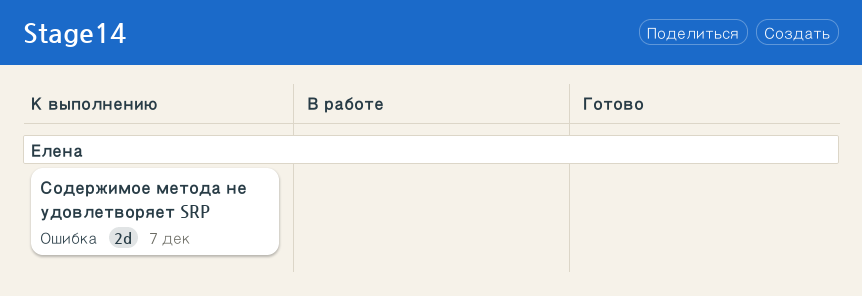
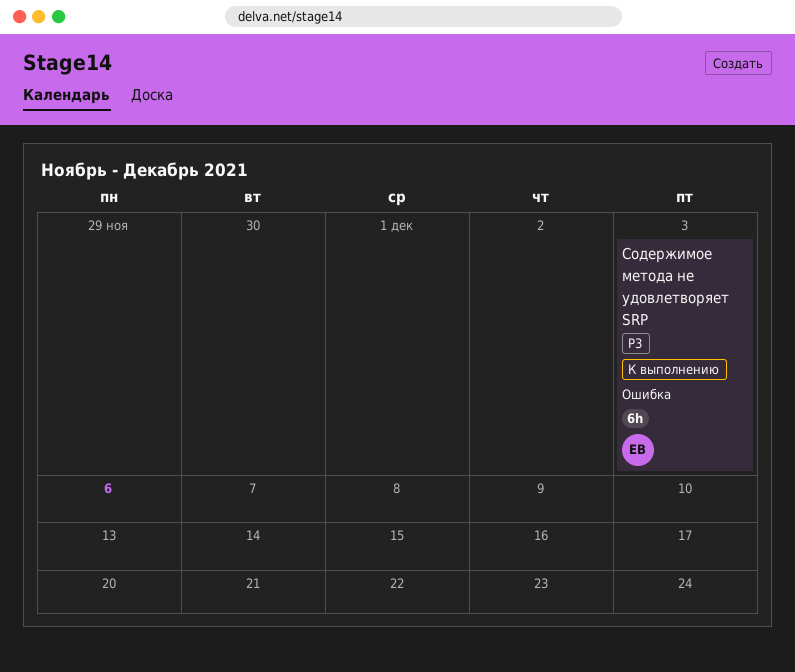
Содержимое метода не удовлетворяет SRP, estimate: 2d -> 6h
Содержимое метода не удовлетворяет SRP, due: Dec 7 -> Dec 3

